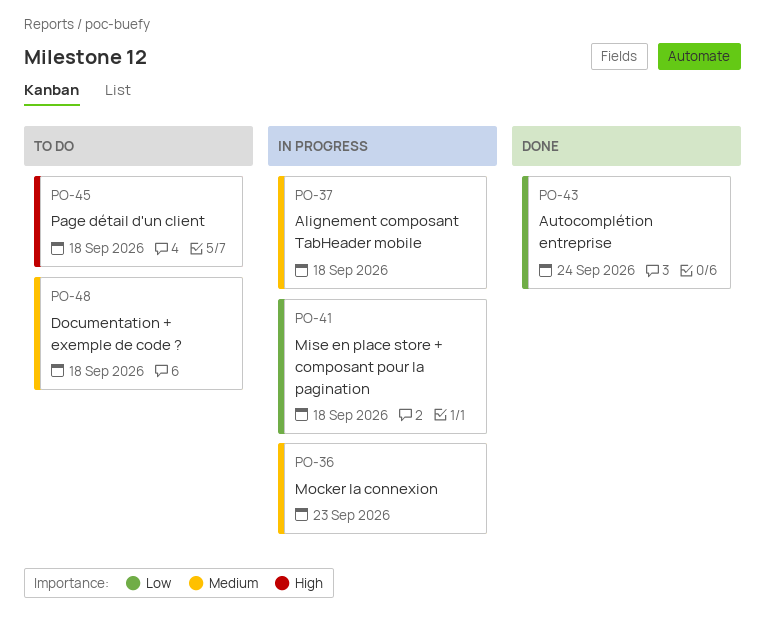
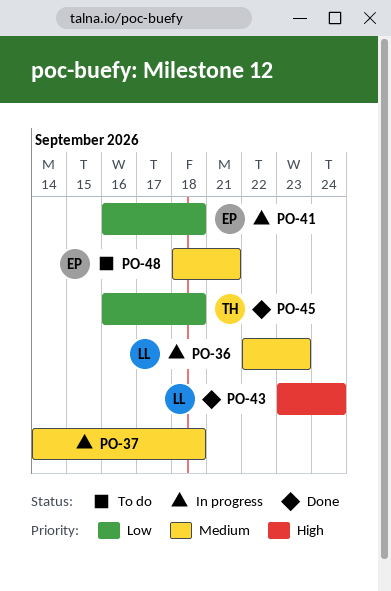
PO-43, priority: Low -> High
PO-45, status: To do -> Done
PO-45, priority: High -> Low
PO-48, due: Sep 18 -> Sep 21

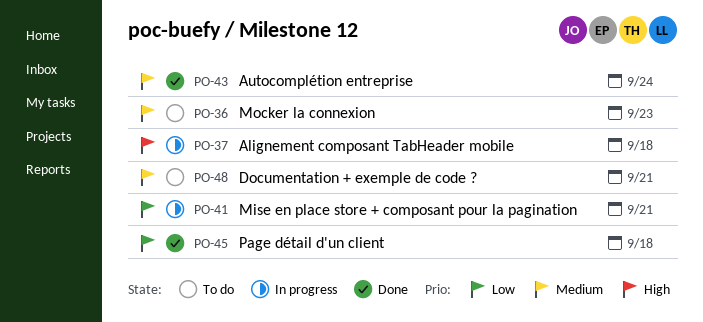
PO-36, status: In progress -> To do
PO-37, priority: Medium -> High
PO-41, due: Sep 18 -> Sep 21
PO-43, priority: High -> Medium

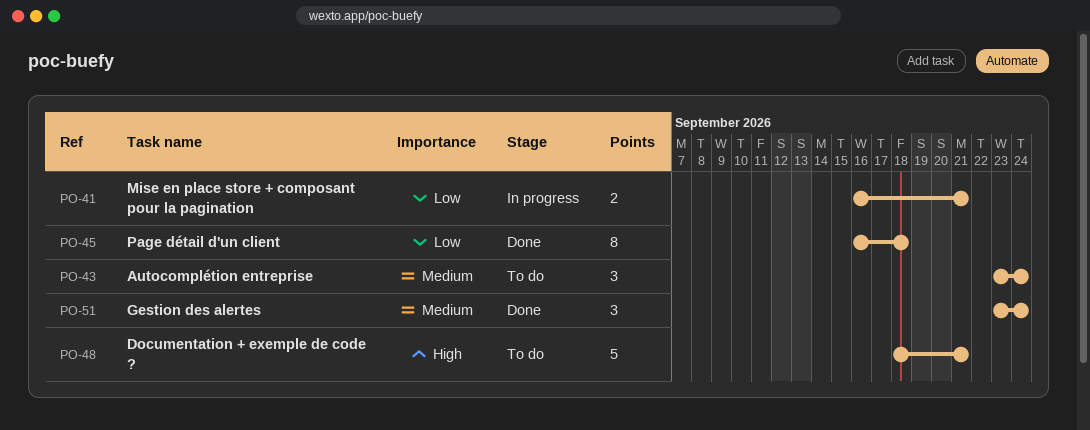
PO-36: present -> none
PO-37: present -> none
PO-43, status: Done -> To do
PO-48, priority: Medium -> High
PO-51: none -> present

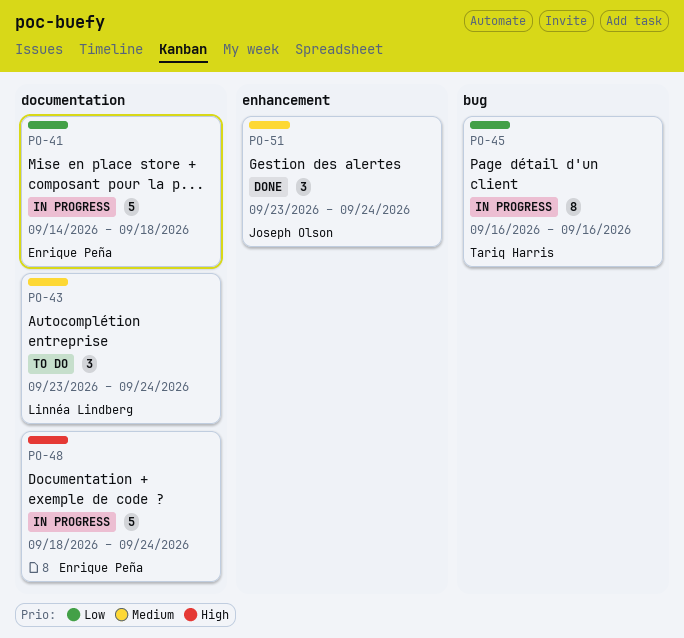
PO-41, estimate: 2 -> 5
PO-41, start: Sep 16 -> Sep 14
PO-41, due: Sep 21 -> Sep 18
PO-45, status: Done -> In progress
PO-45, due: Sep 18 -> Sep 16
PO-48, status: To do -> In progress
PO-48, due: Sep 21 -> Sep 24

